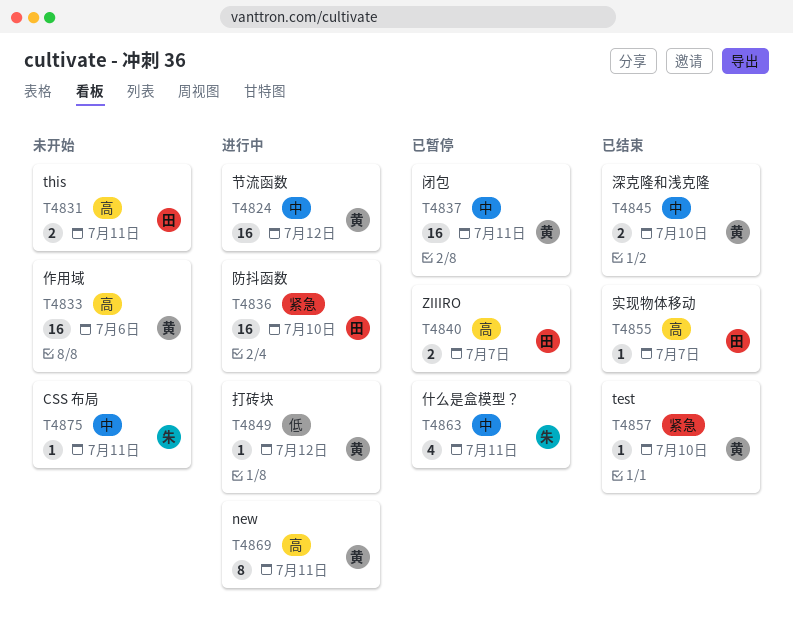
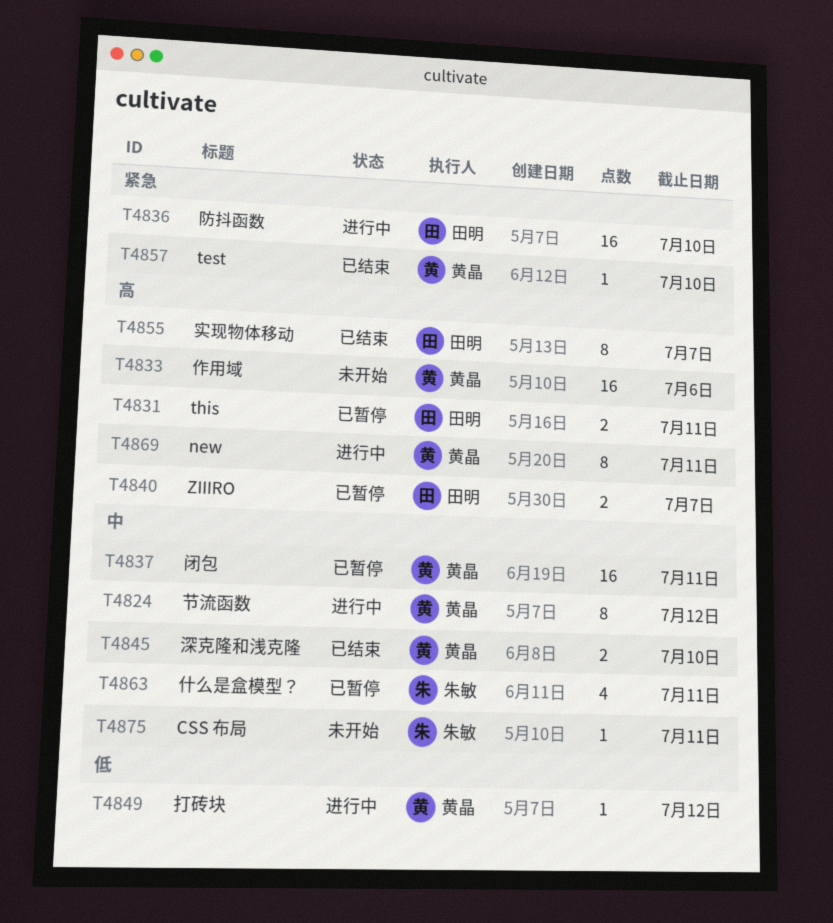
T4824, estimate: 16 -> 8
T4831, status: 未开始 -> 已暂停
T4855, estimate: 1 -> 8

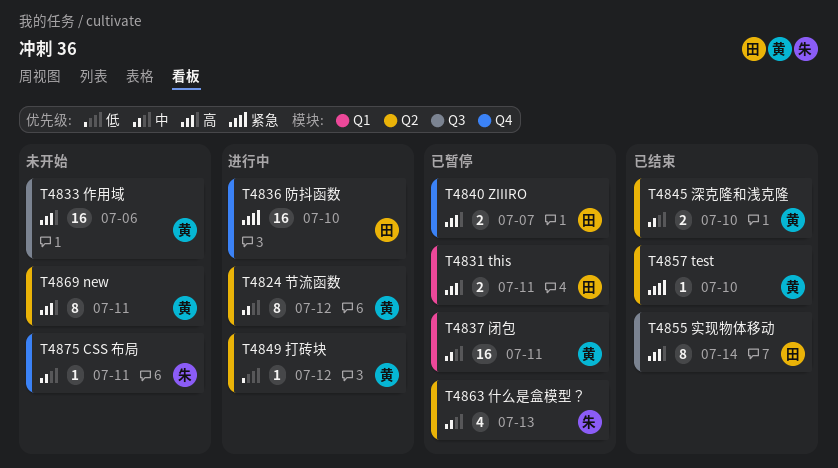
T4855, due: Jul 7 -> Jul 14
T4863, due: Jul 11 -> Jul 13
T4869, status: 进行中 -> 未开始

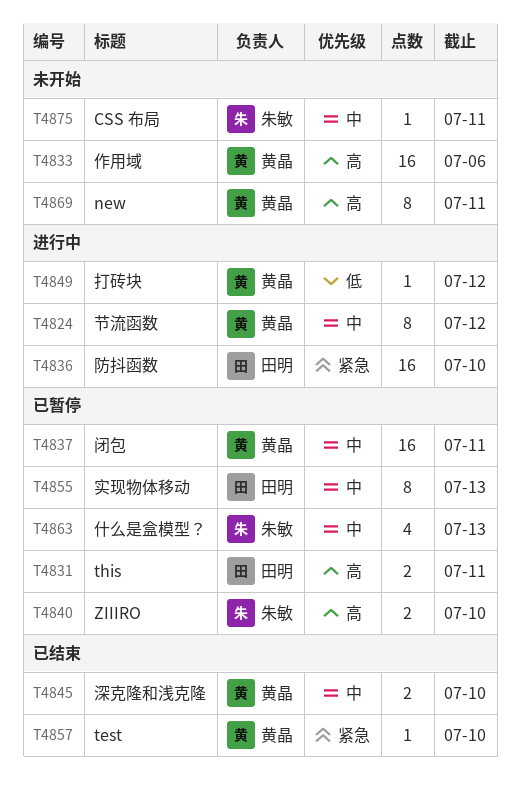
T4840, owner: 田明 -> 朱敏
T4840, due: Jul 7 -> Jul 10
T4855, status: 已结束 -> 已暂停
T4855, priority: 高 -> 中
T4855, due: Jul 14 -> Jul 13

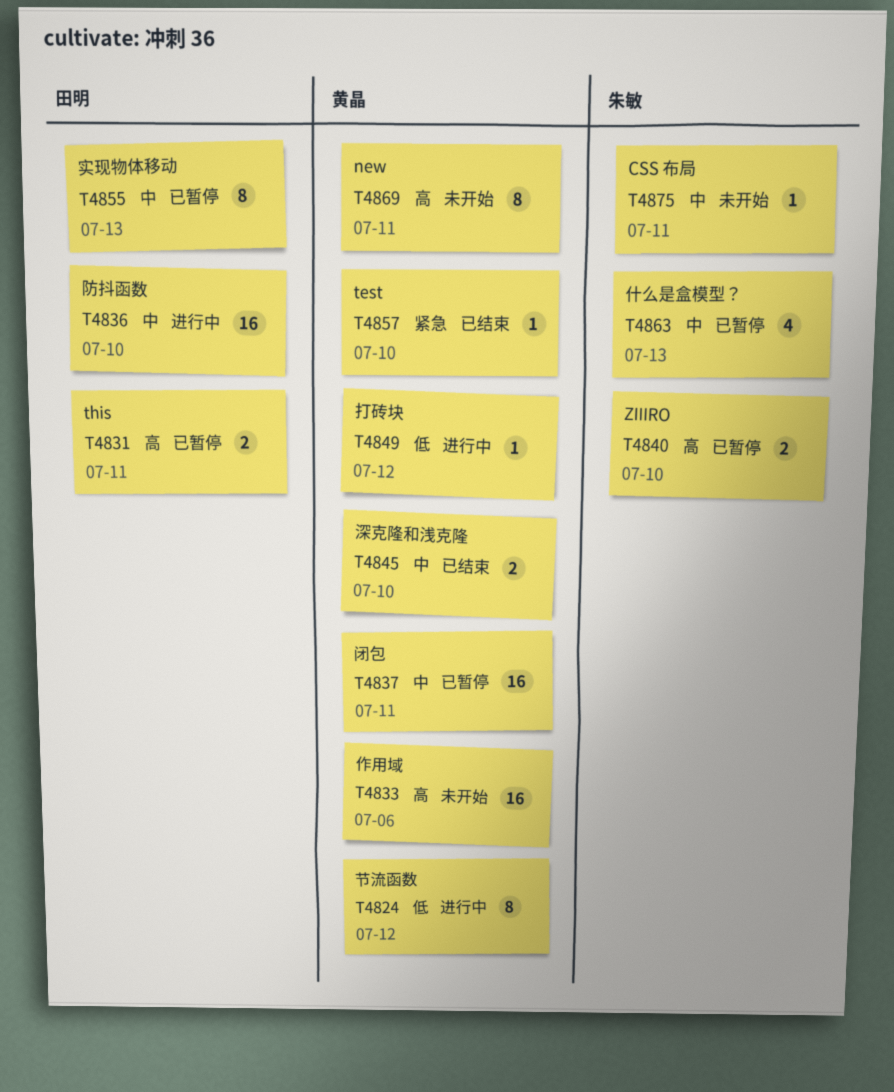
T4824, priority: 中 -> 低
T4836, priority: 紧急 -> 中

